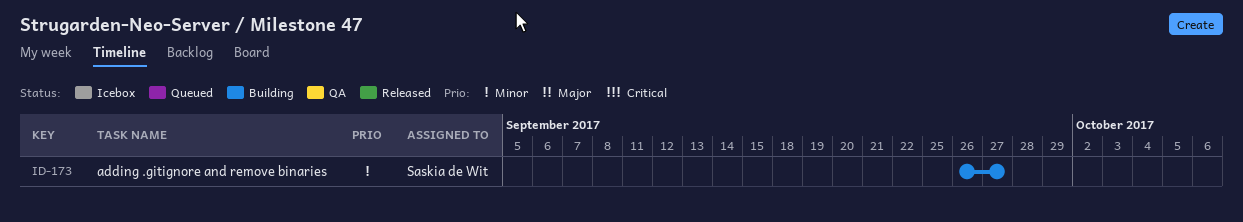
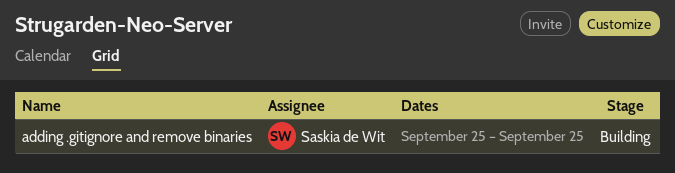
adding .gitignore and remove binaries, start: Sep 26 -> Sep 25
adding .gitignore and remove binaries, due: Sep 27 -> Sep 25

